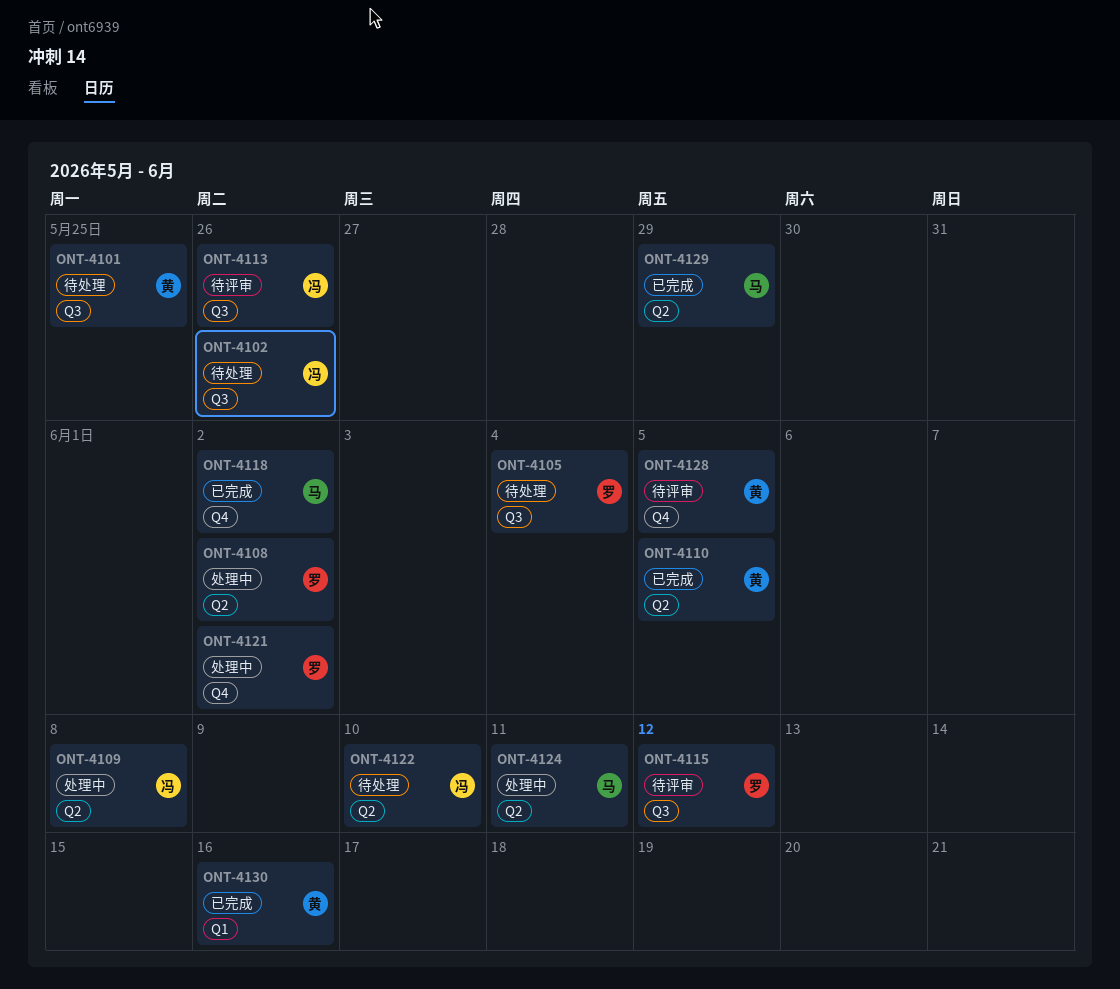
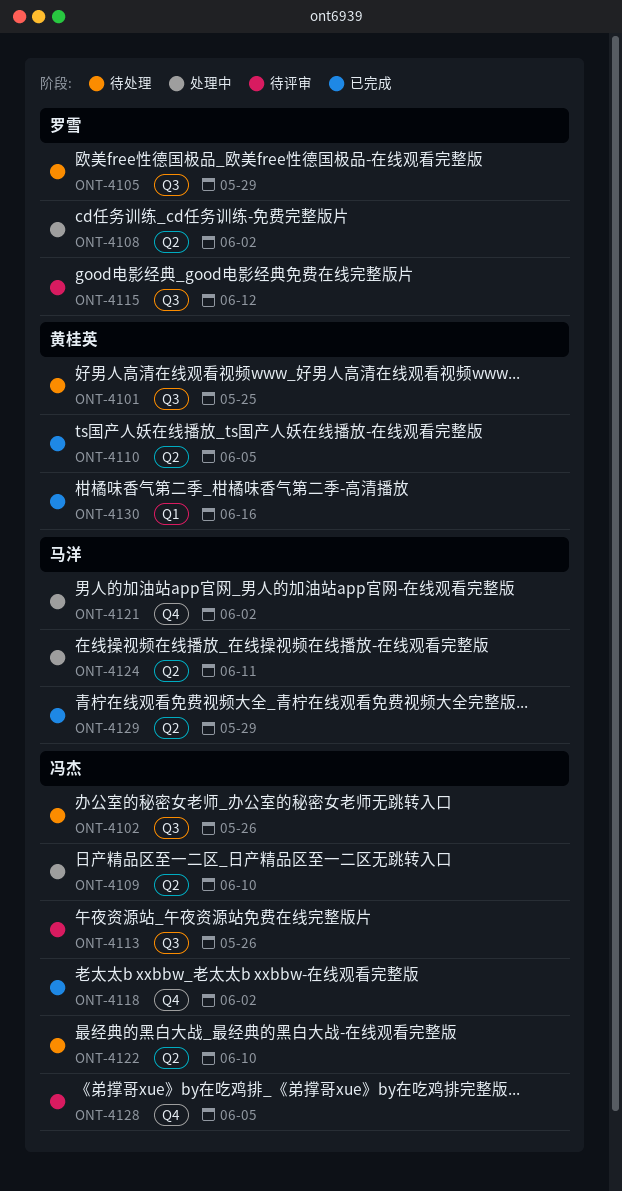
ONT-4105, due: Jun 4 -> May 29
ONT-4109, due: Jun 8 -> Jun 10
ONT-4118, owner: 马洋 -> 冯杰
ONT-4121, owner: 罗雪 -> 马洋
ONT-4128, owner: 黄桂英 -> 冯杰

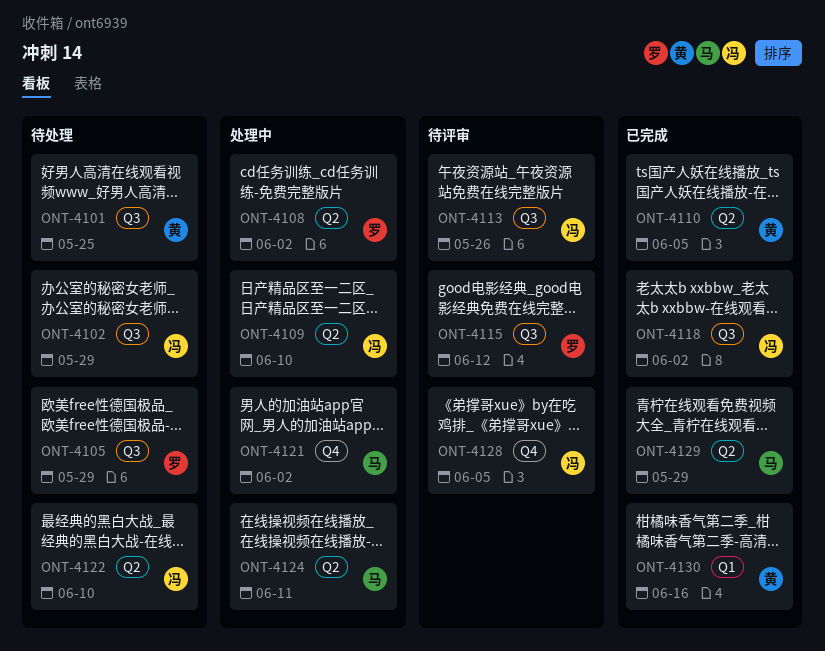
ONT-4102, due: May 26 -> May 29
ONT-4118, label: Q4 -> Q3

